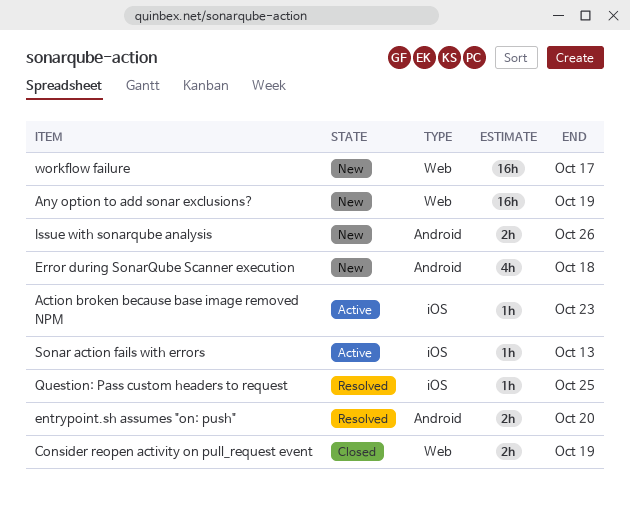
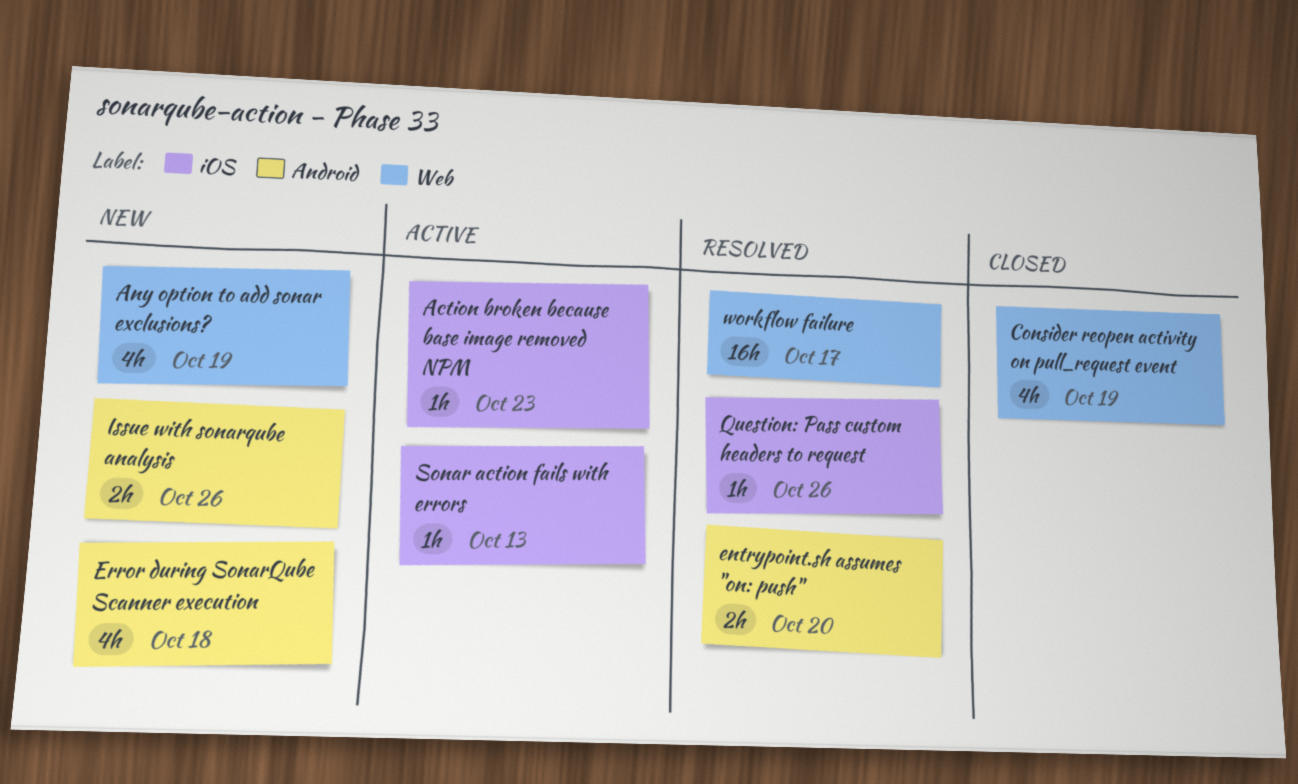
Any option to add sonar exclusions?, estimate: 16h -> 4h
Consider reopen activity on pull_request event, estimate: 2h -> 4h
Question: Pass custom headers to request, due: Oct 25 -> Oct 26
workflow failure, status: New -> Resolved

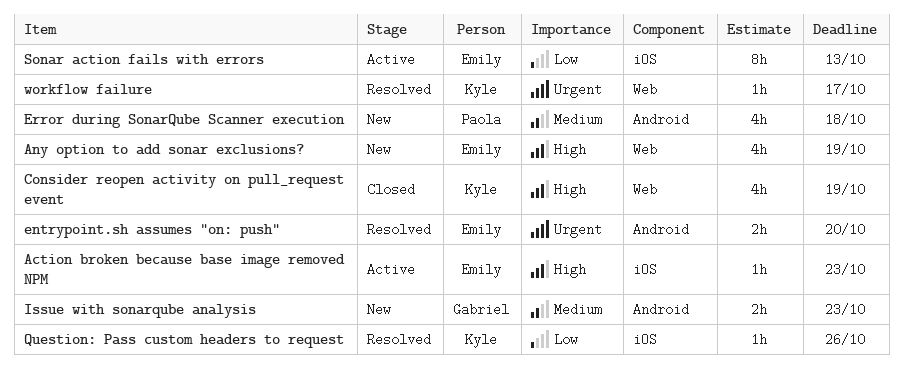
Issue with sonarqube analysis, due: Oct 26 -> Oct 23
Sonar action fails with errors, estimate: 1h -> 8h
workflow failure, estimate: 16h -> 1h

